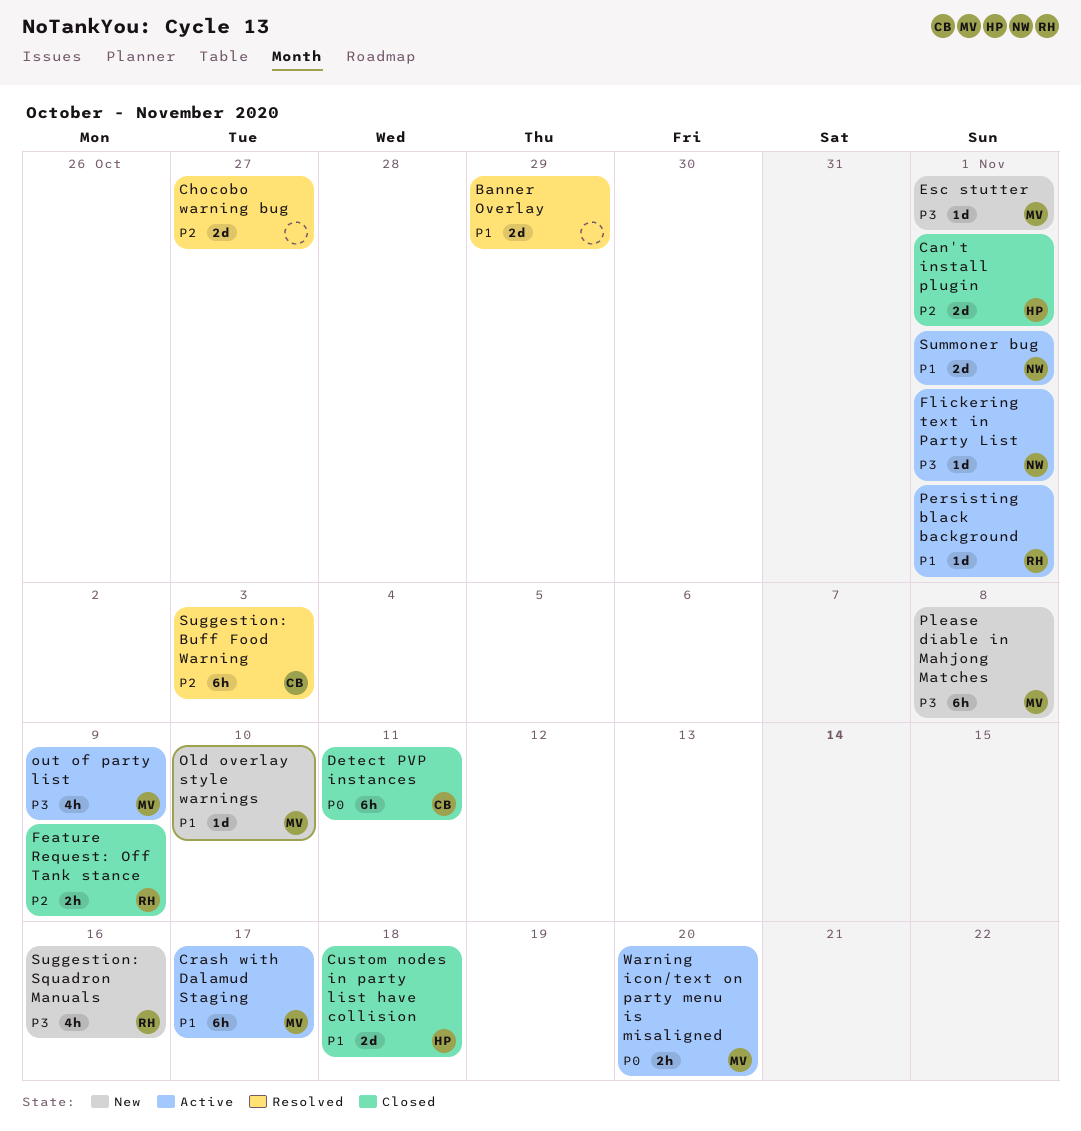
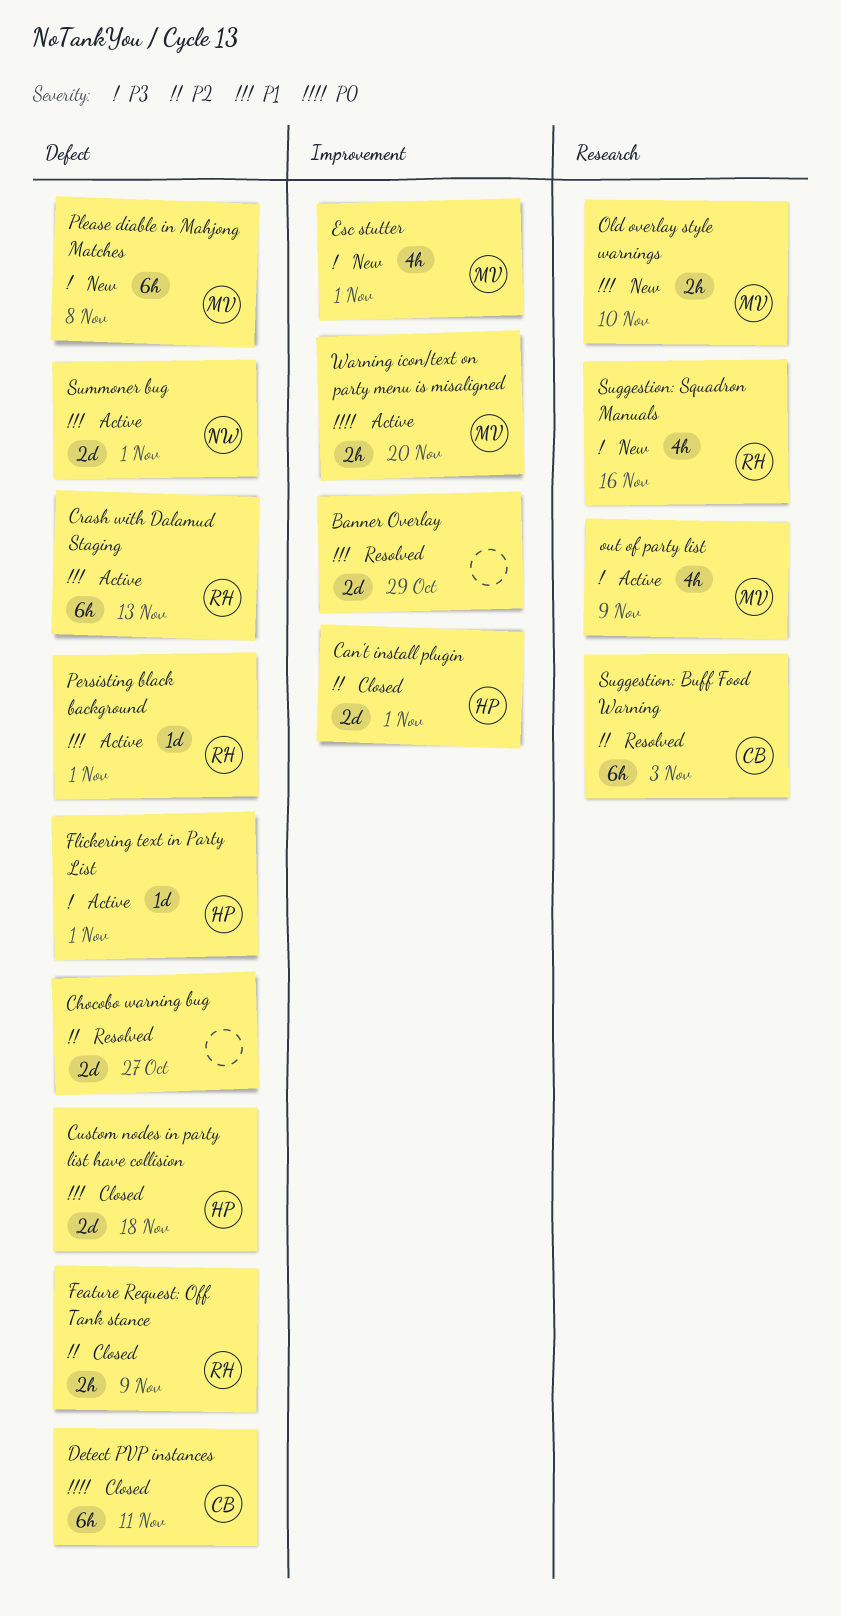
Crash with Dalamud Staging, owner: MV -> RH
Crash with Dalamud Staging, due: Nov 17 -> Nov 13
Esc stutter, estimate: 1d -> 4h
Flickering text in Party List, owner: NW -> HP
Old overlay style warnings, estimate: 1d -> 2h

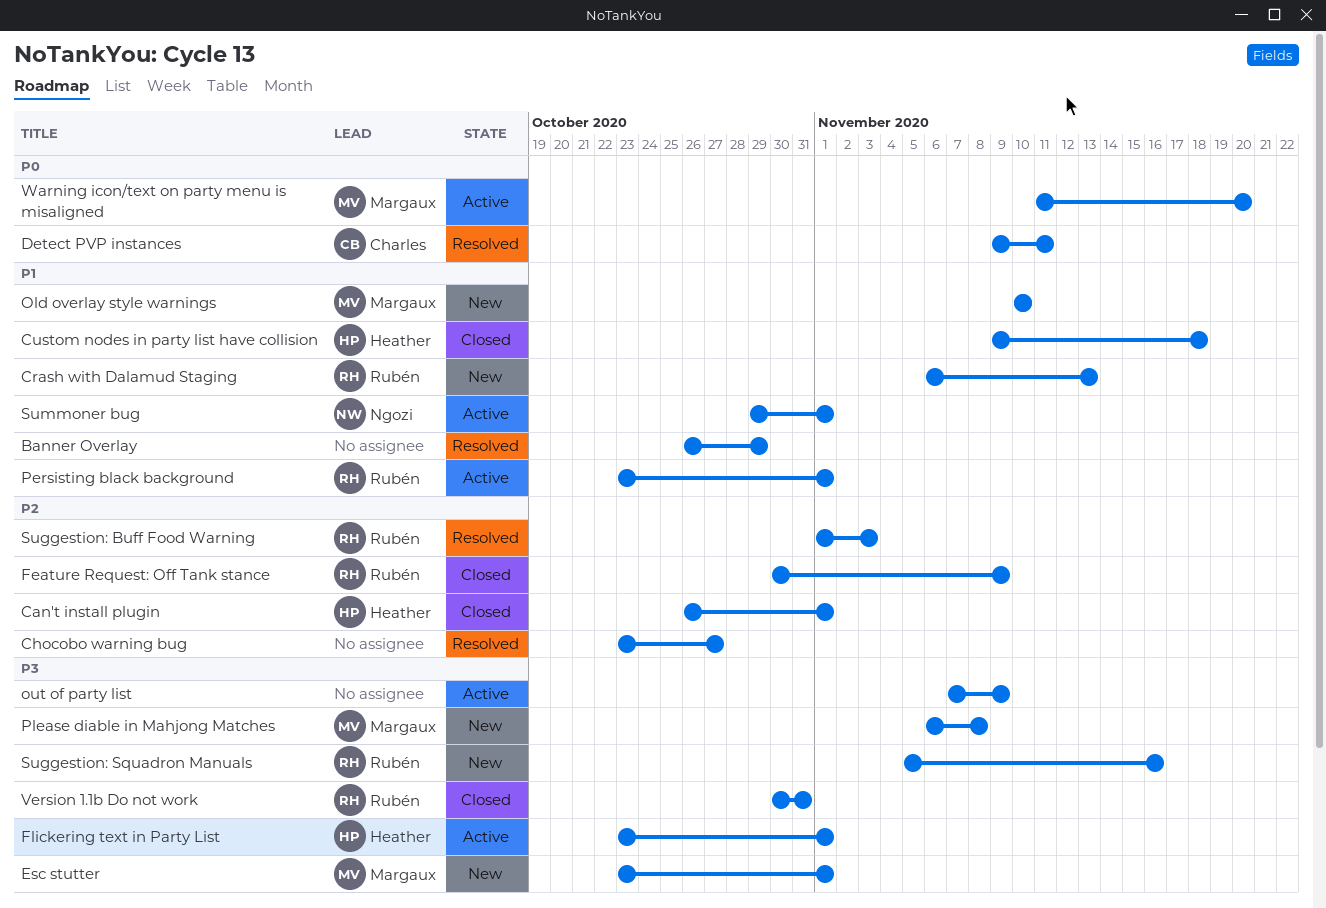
Crash with Dalamud Staging, status: Active -> New
Detect PVP instances, status: Closed -> Resolved
out of party list, owner: Margaux -> none
Suggestion: Buff Food Warning, owner: Charles -> Rubén
Version 1.1b Do not work: none -> present

